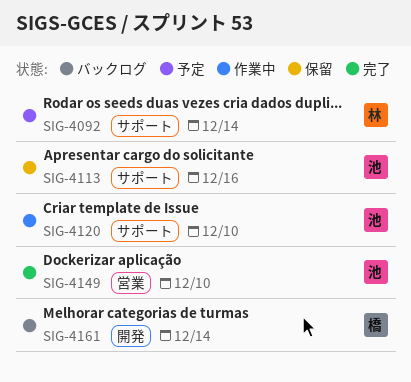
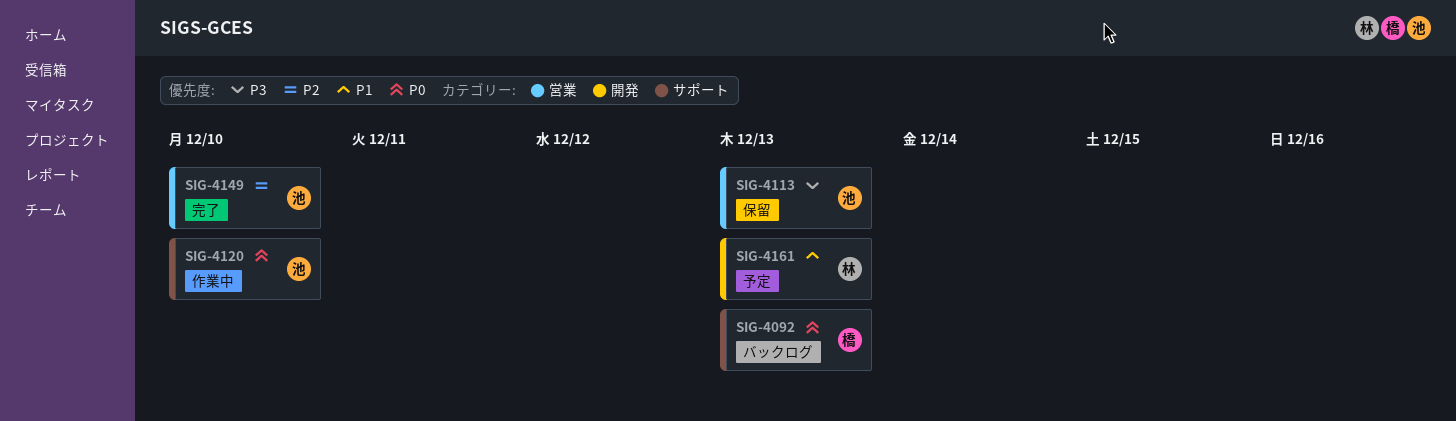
SIG-4092, status: 予定 -> バックログ
SIG-4092, owner: 林 -> 橋
SIG-4092, due: Dec 14 -> Dec 13
SIG-4113, label: サポート -> 営業
SIG-4113, due: Dec 16 -> Dec 13
SIG-4161, status: バックログ -> 予定
SIG-4161, owner: 橋 -> 林
SIG-4161, due: Dec 14 -> Dec 13

